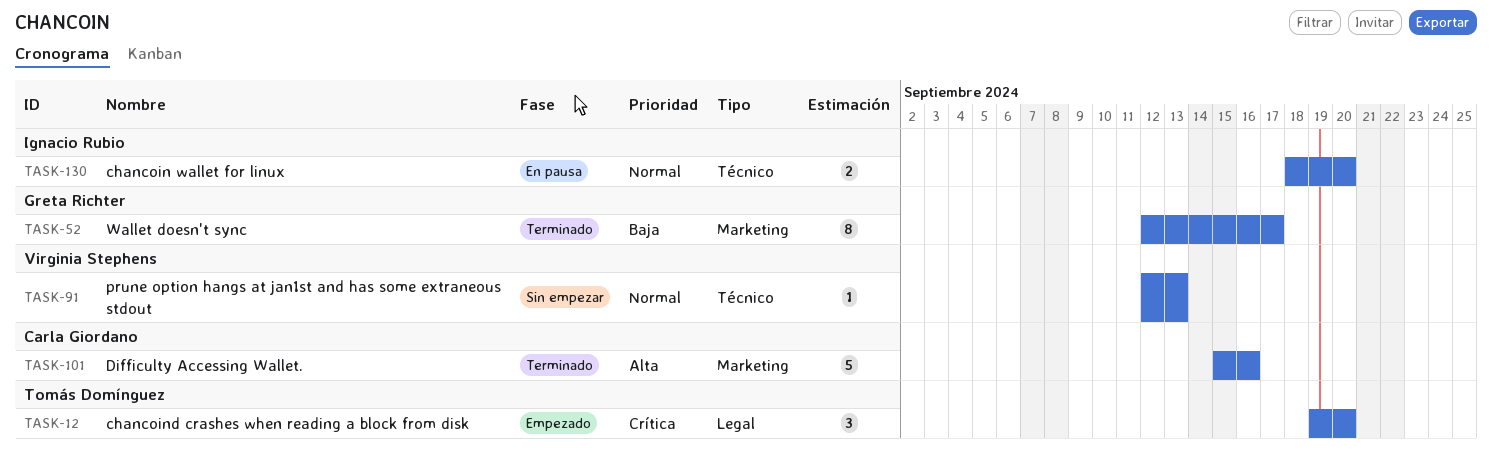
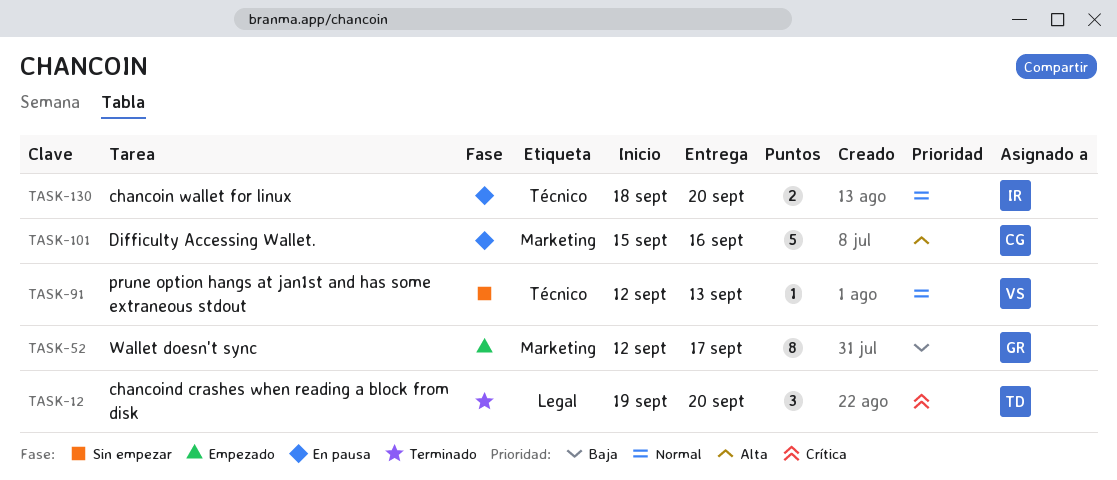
TASK-12, status: Empezado -> Terminado
TASK-52, status: Terminado -> Empezado
TASK-101, status: Terminado -> En pausa

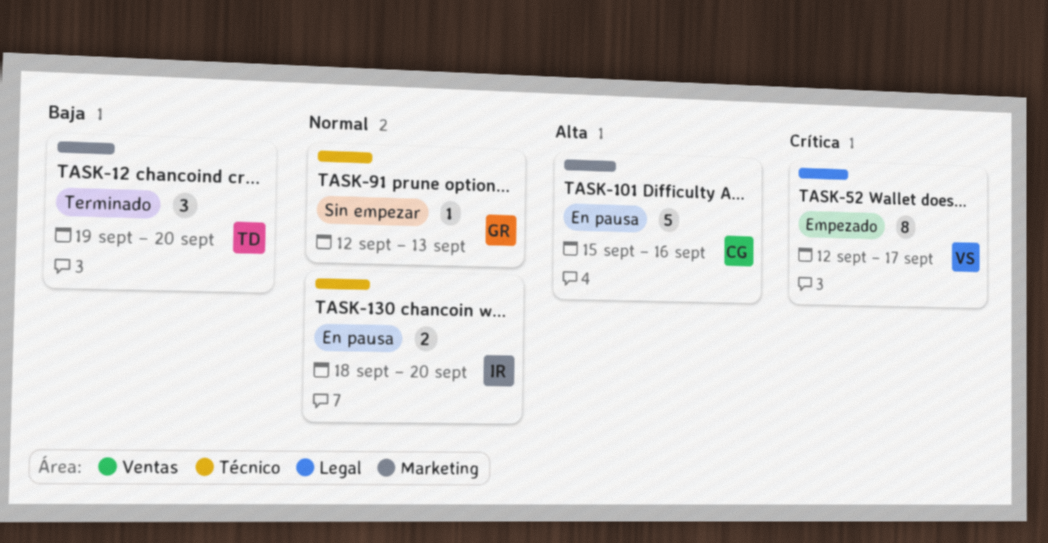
TASK-12, priority: Crítica -> Baja
TASK-12, label: Legal -> Marketing
TASK-52, owner: GR -> VS
TASK-52, priority: Baja -> Crítica
TASK-52, label: Marketing -> Legal
TASK-91, owner: VS -> GR

